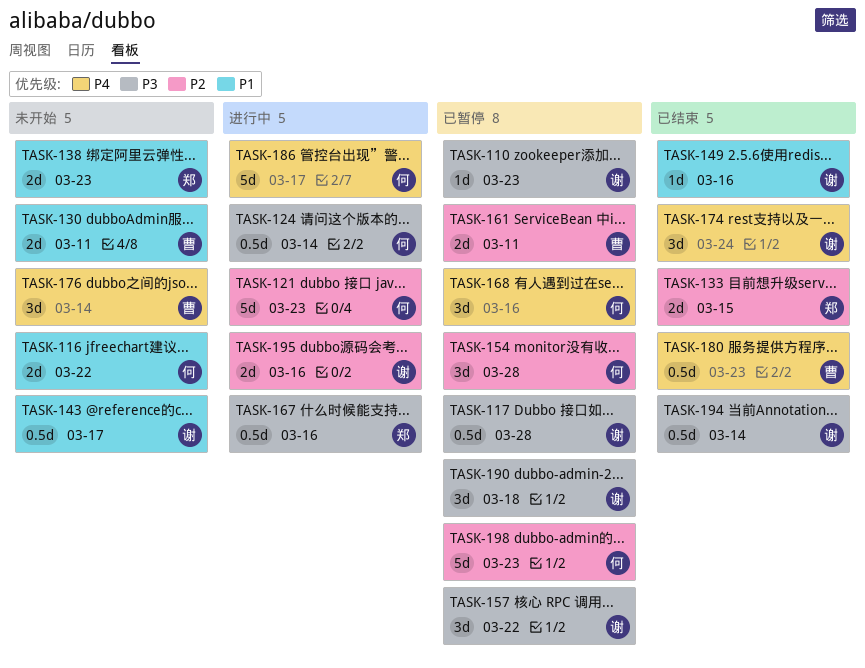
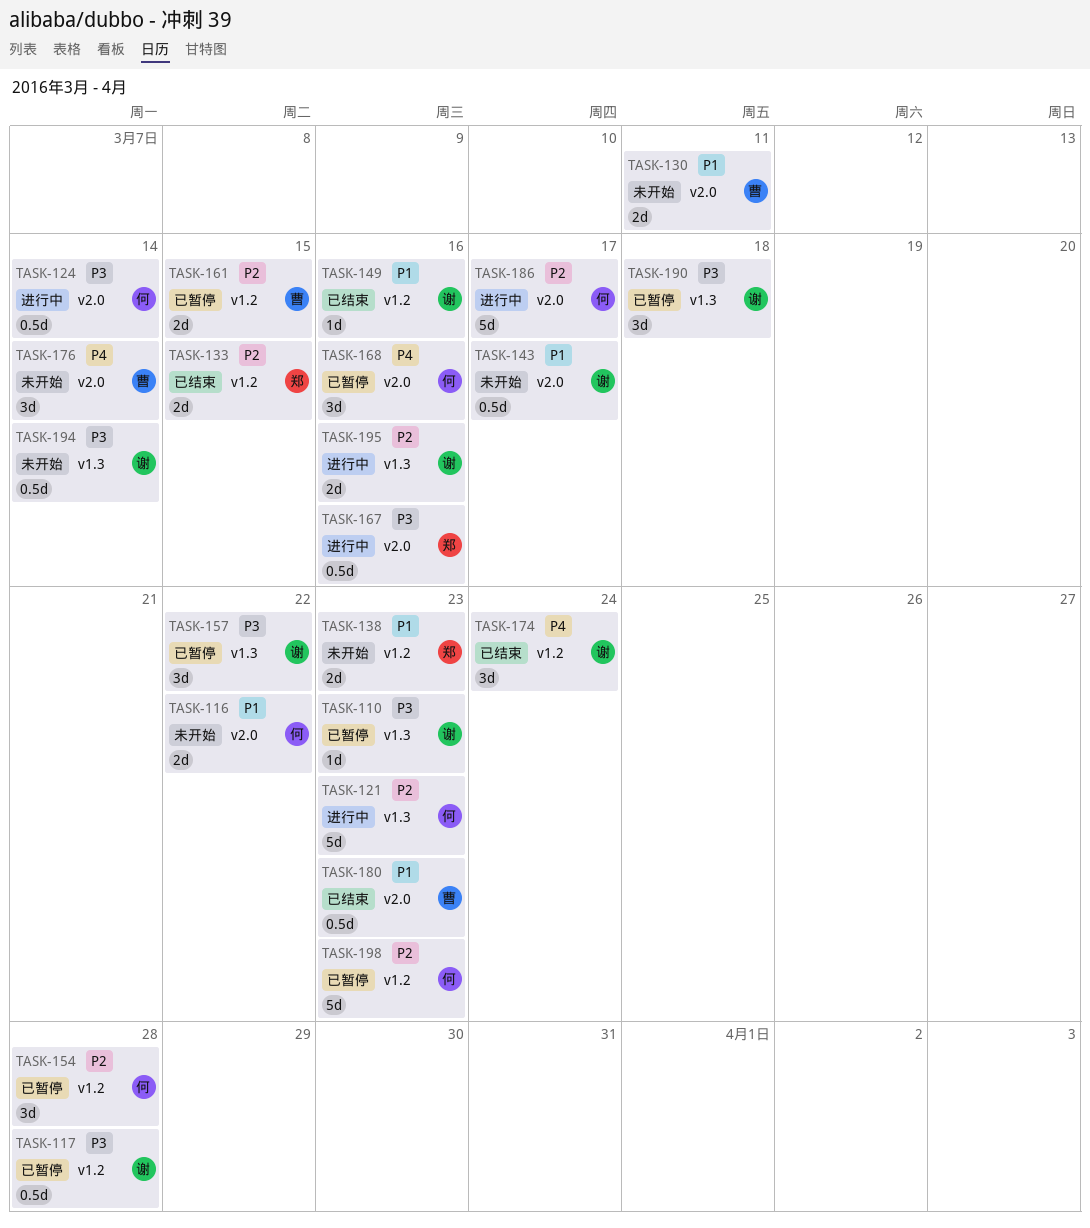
TASK-161, due: Mar 11 -> Mar 15
TASK-180, priority: P4 -> P1
TASK-186, priority: P4 -> P2
TASK-194, status: 已结束 -> 未开始

